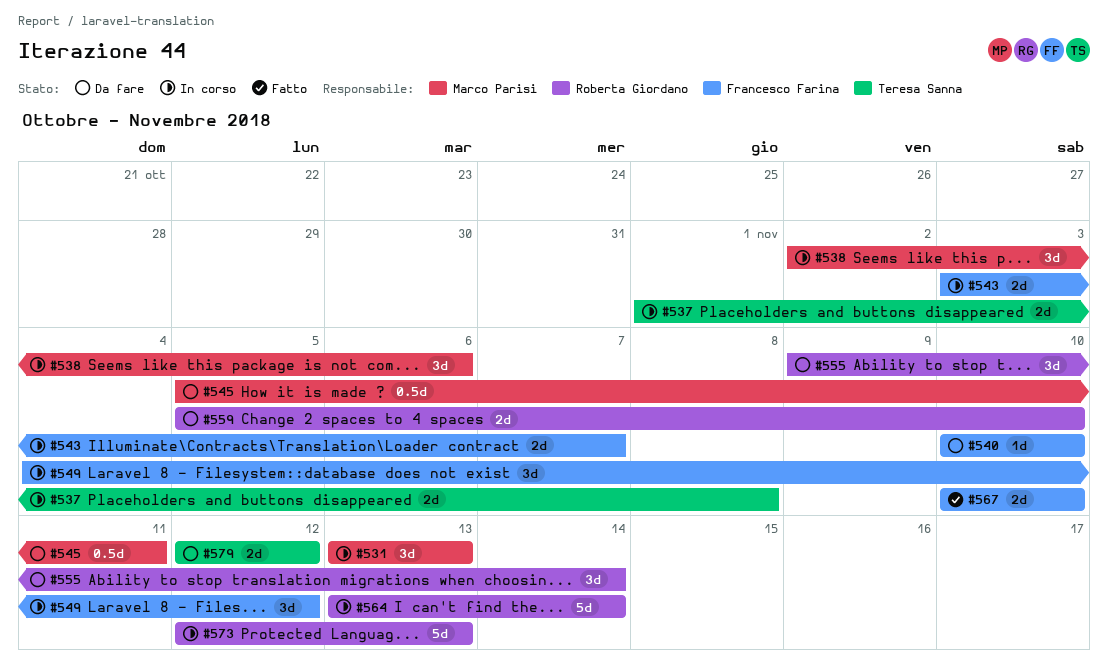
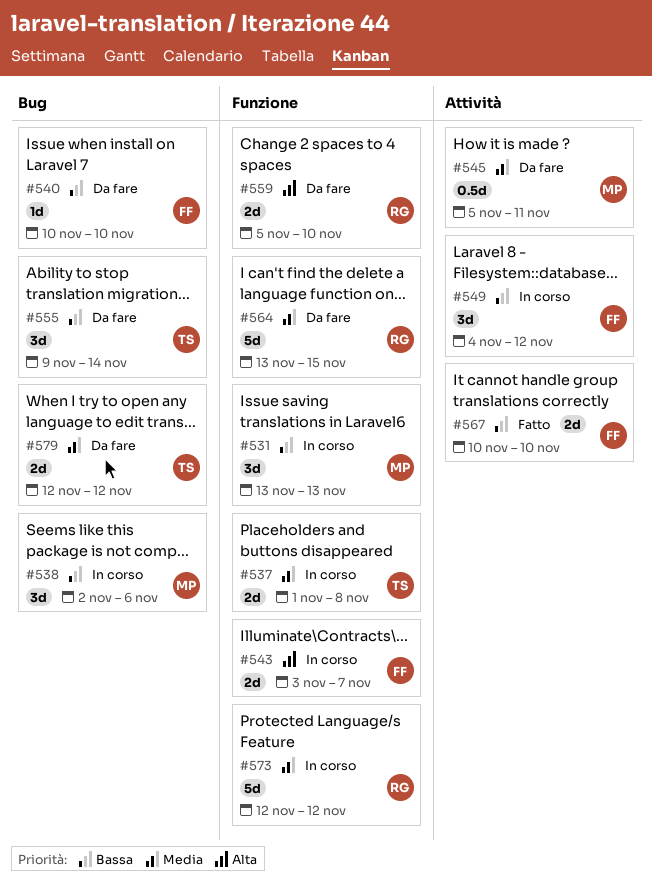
#555, owner: Roberta Giordano -> Teresa Sanna
#564, status: In corso -> Da fare
#564, due: Nov 14 -> Nov 15
#573, due: Nov 13 -> Nov 12

